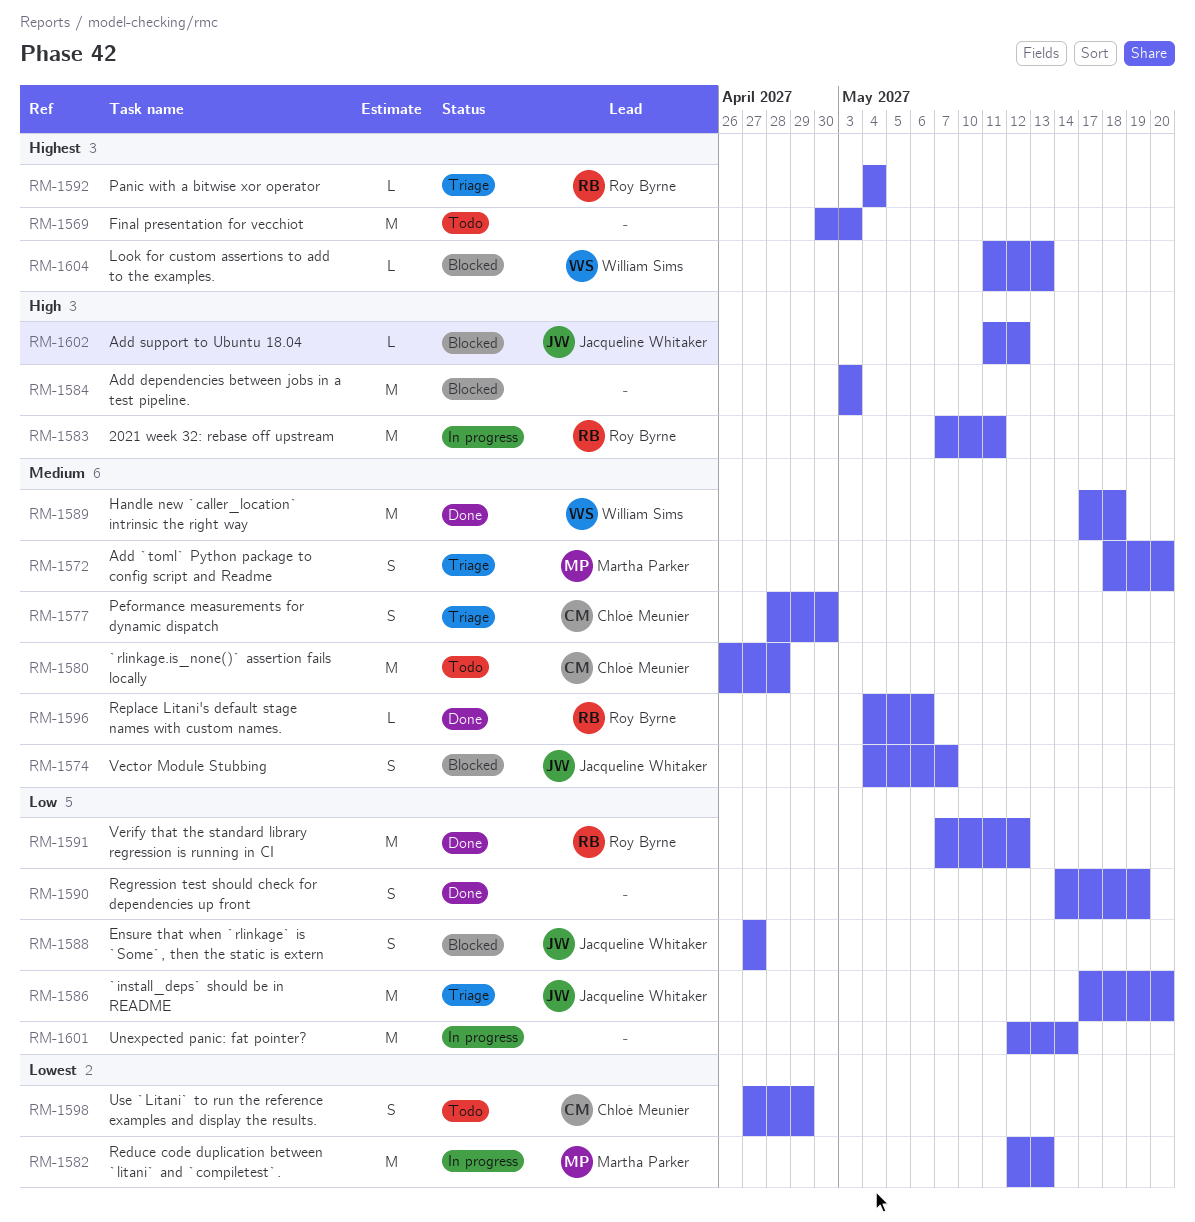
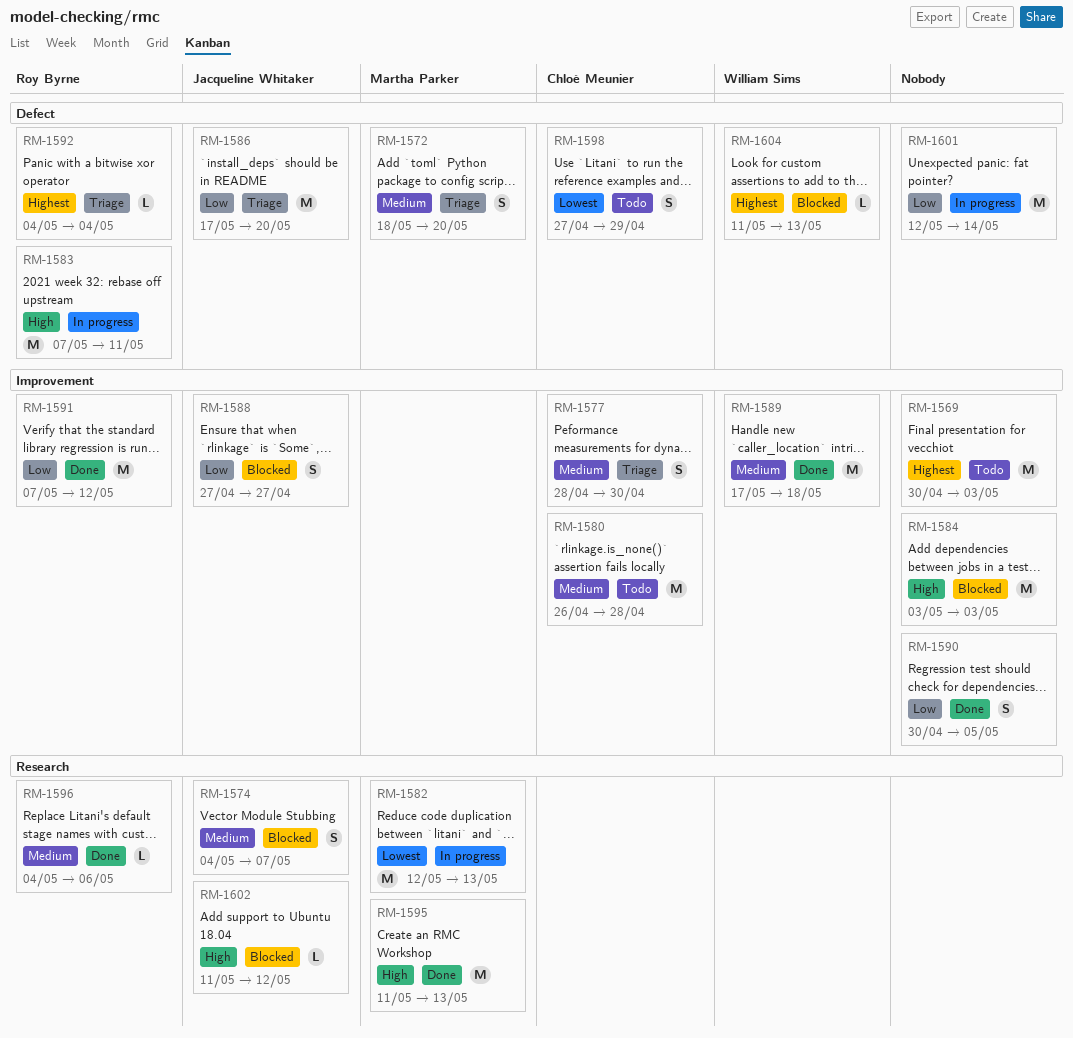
RM-1590, start: May 14 -> Apr 30
RM-1590, due: May 19 -> May 5
RM-1595: none -> present

